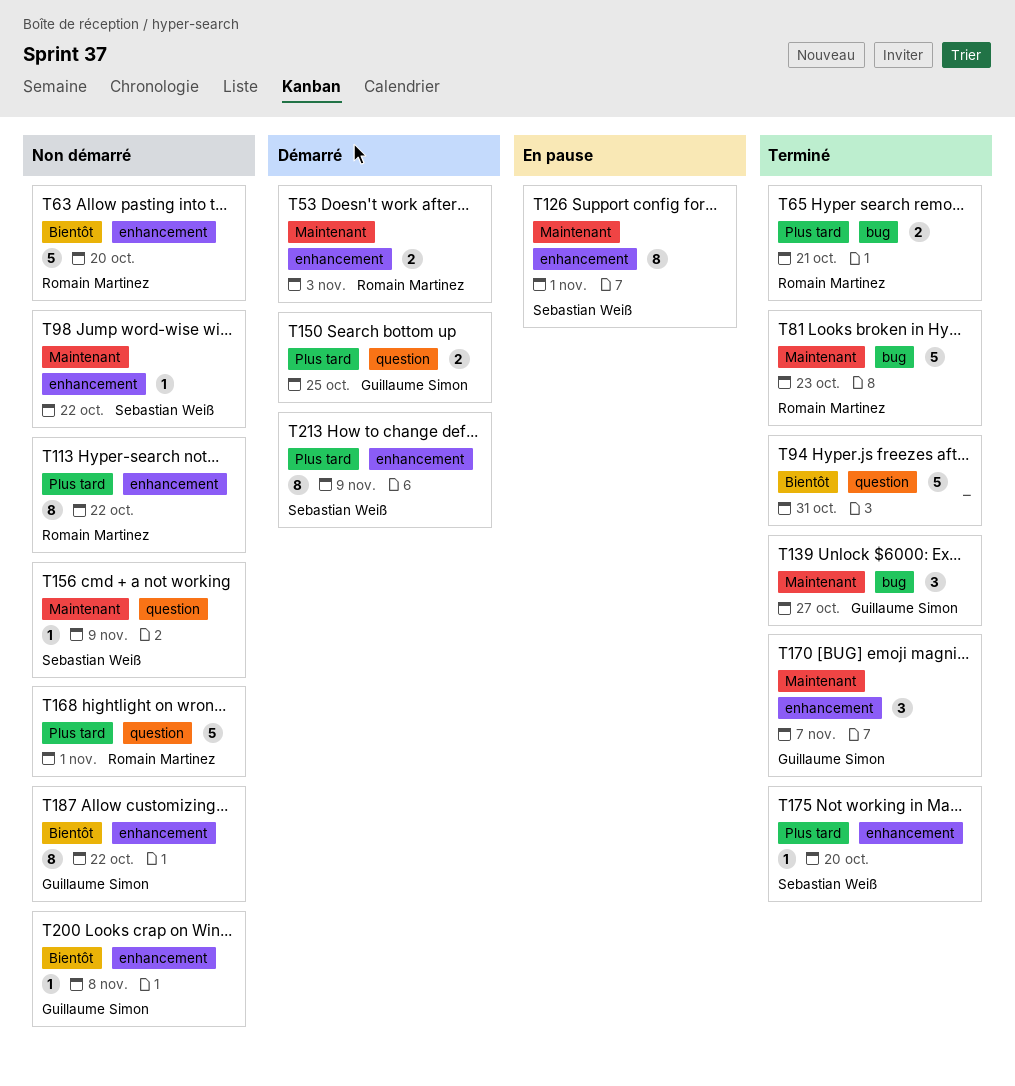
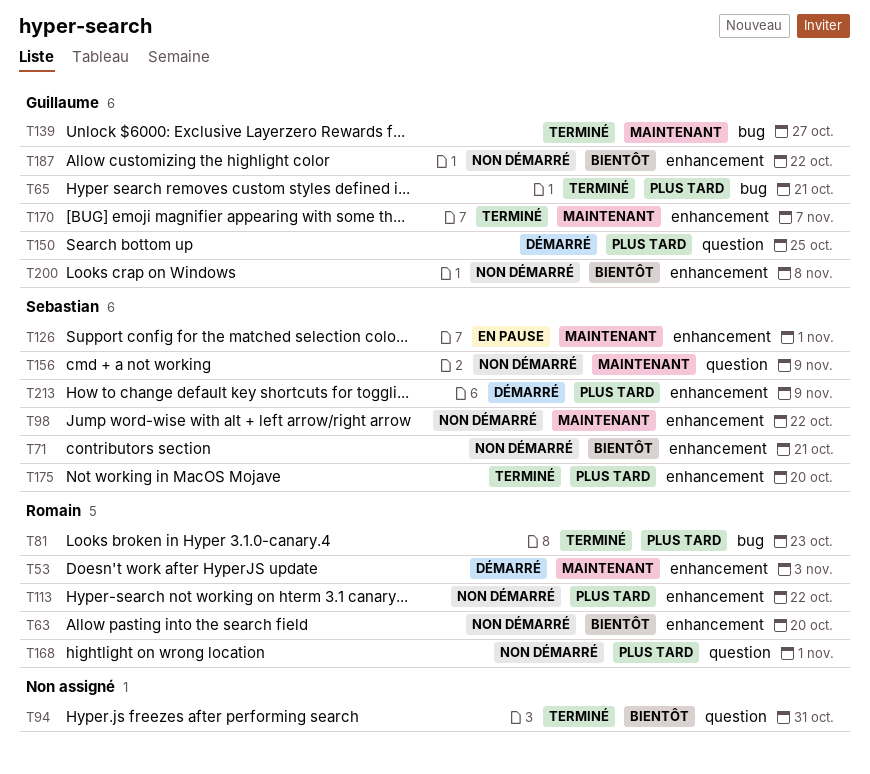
T65, owner: Romain Martinez -> Guillaume Simon
T71: none -> present
T81, priority: Maintenant -> Plus tard

